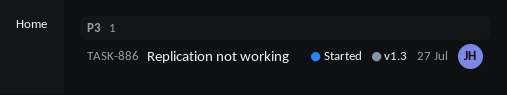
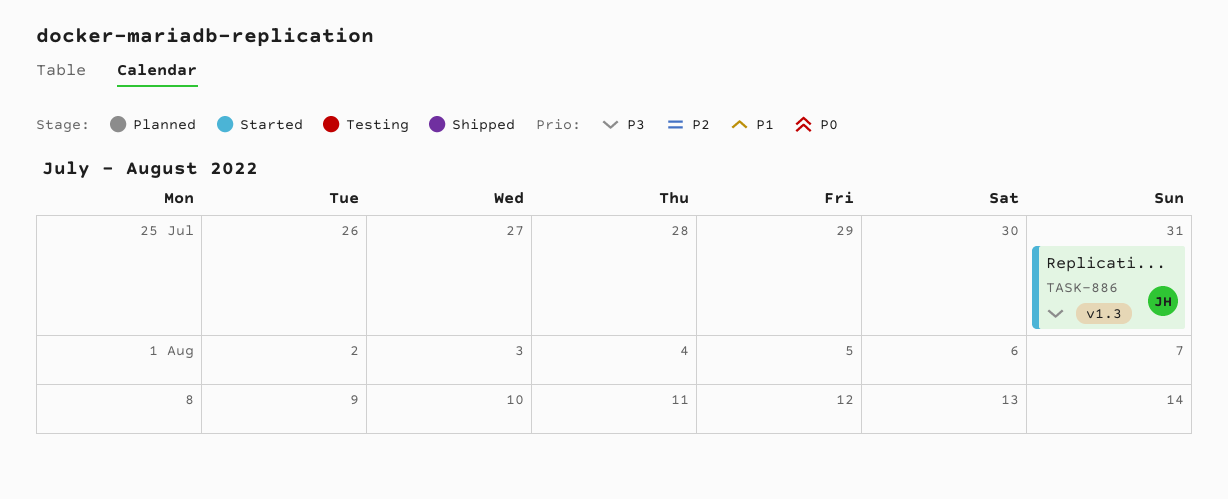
TASK-886, due: Jul 27 -> Jul 31

